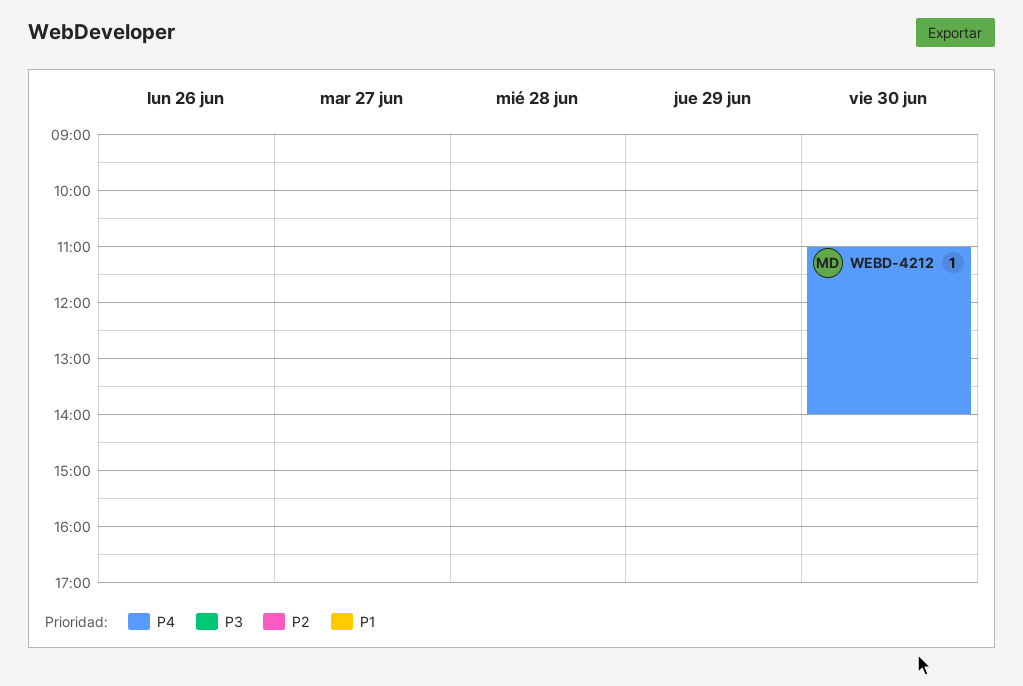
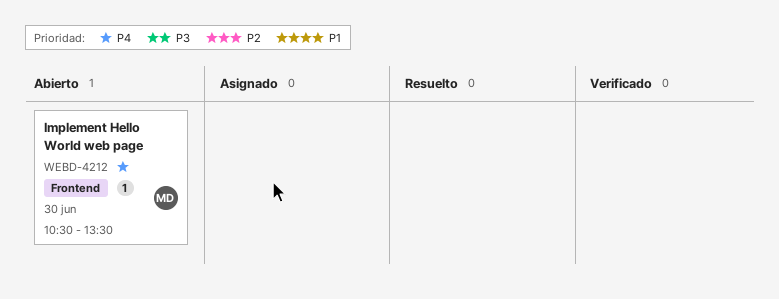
WEBD-4212, begins: 11:00 -> 10:30
WEBD-4212, ends: 14:00 -> 13:30

